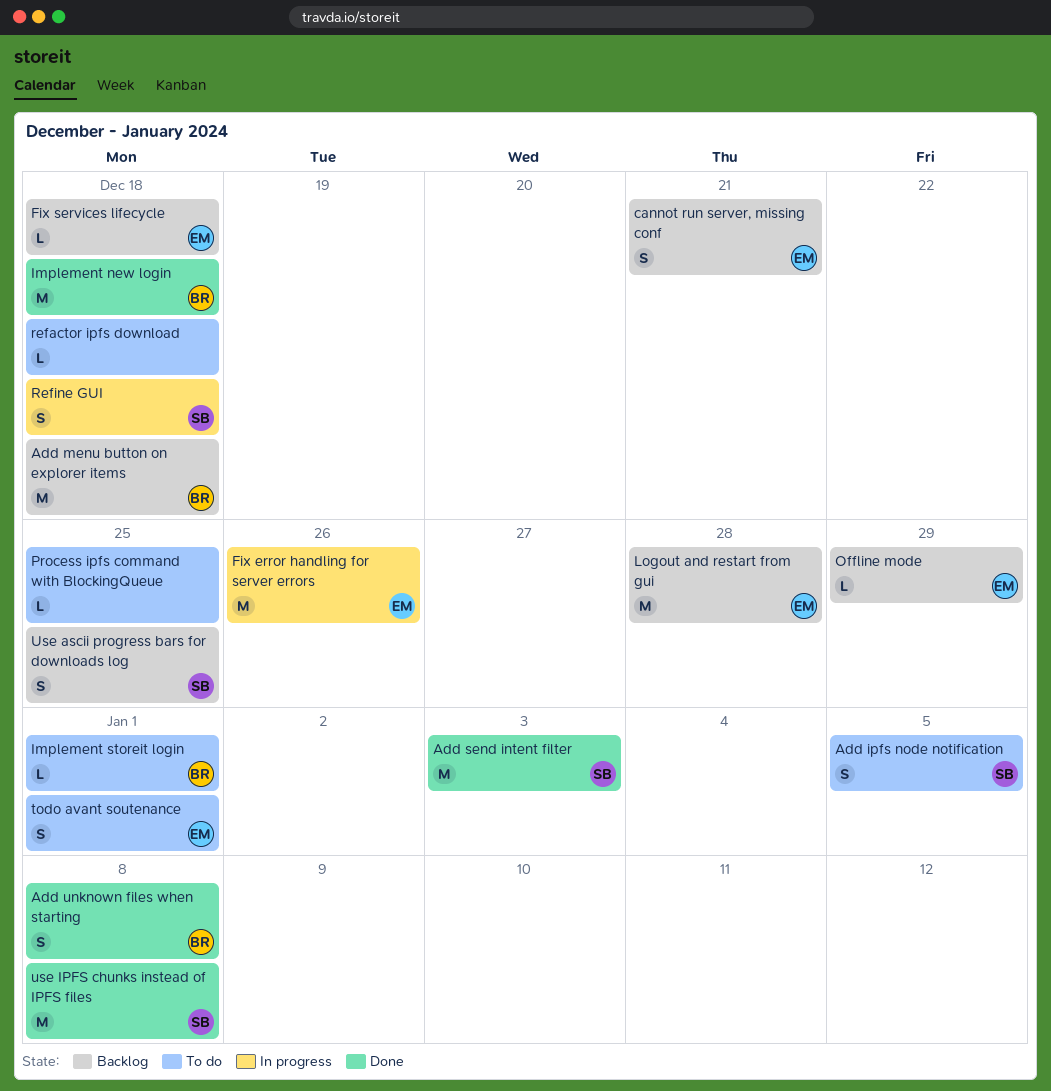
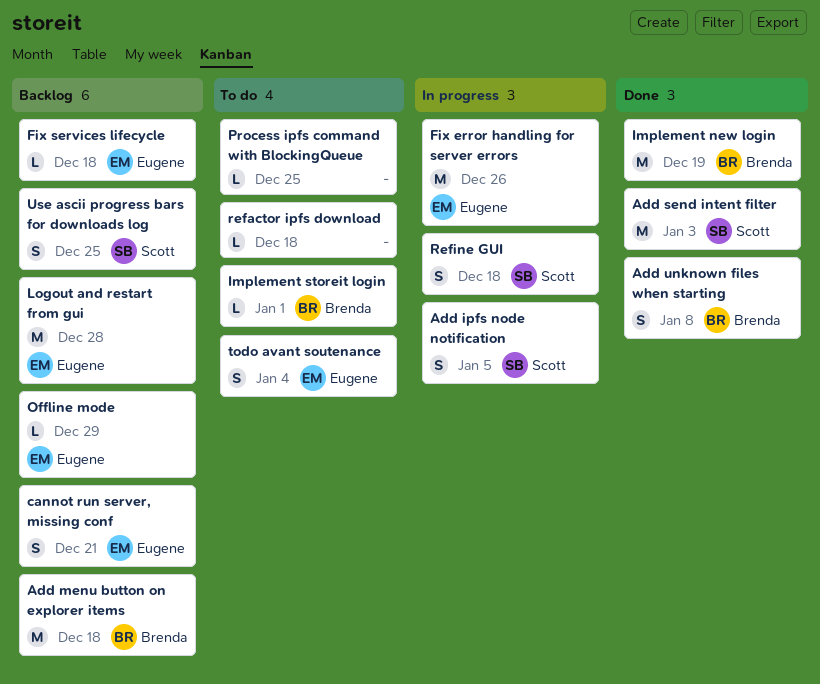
Add ipfs node notification, status: To do -> In progress
Implement new login, due: Dec 18 -> Dec 19
todo avant soutenance, due: Jan 1 -> Jan 4
use IPFS chunks instead of IPFS files: present -> none

